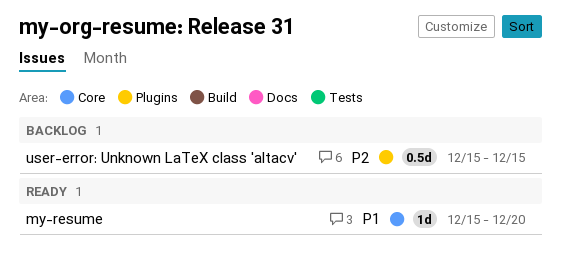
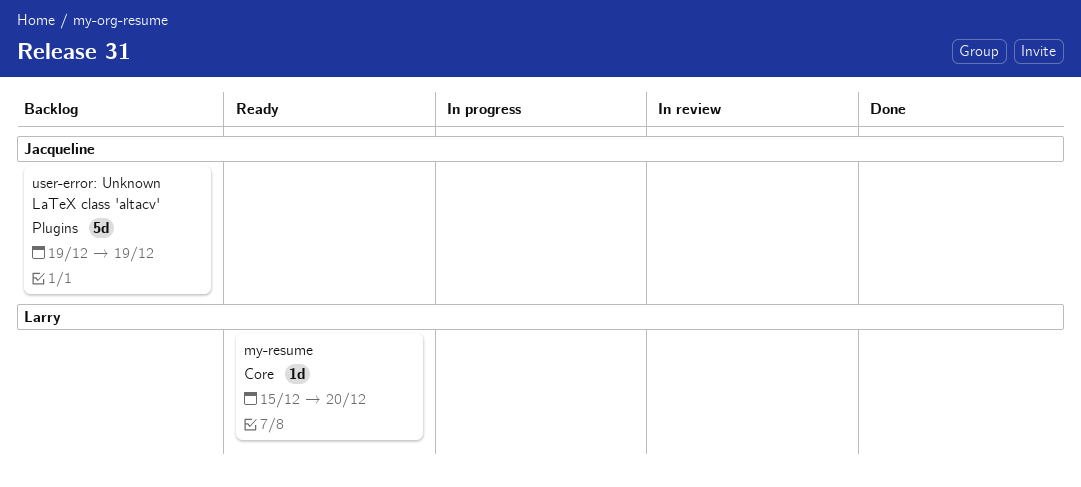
user-error: Unknown LaTeX class 'altacv', estimate: 0.5d -> 5d
user-error: Unknown LaTeX class 'altacv', start: Dec 15 -> Dec 19
user-error: Unknown LaTeX class 'altacv', due: Dec 15 -> Dec 19

